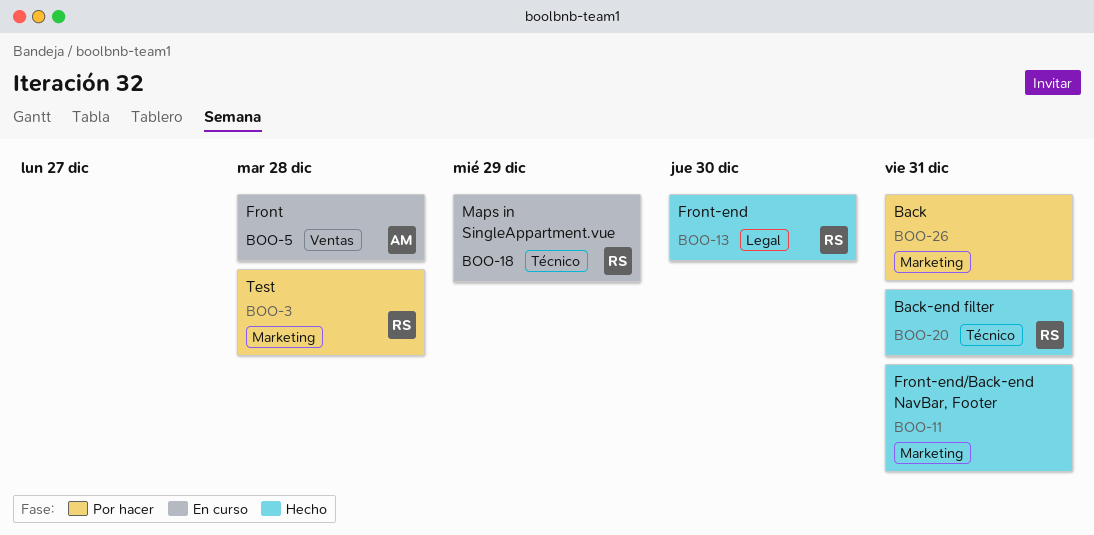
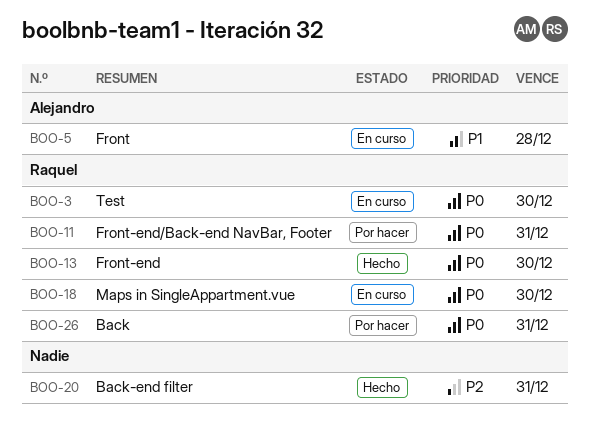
BOO-3, status: Por hacer -> En curso
BOO-3, due: Dec 28 -> Dec 30
BOO-11, status: Hecho -> Por hacer
BOO-11, owner: none -> Raquel
BOO-18, due: Dec 29 -> Dec 30
BOO-20, owner: Raquel -> none
BOO-26, owner: none -> Raquel

